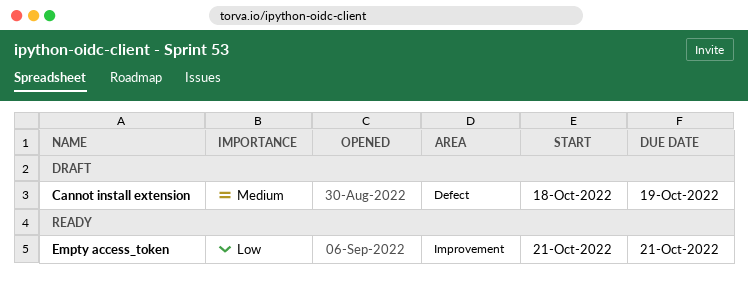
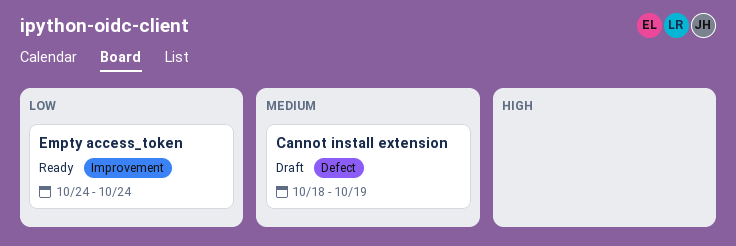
Empty access_token, start: Oct 21 -> Oct 24
Empty access_token, due: Oct 21 -> Oct 24

